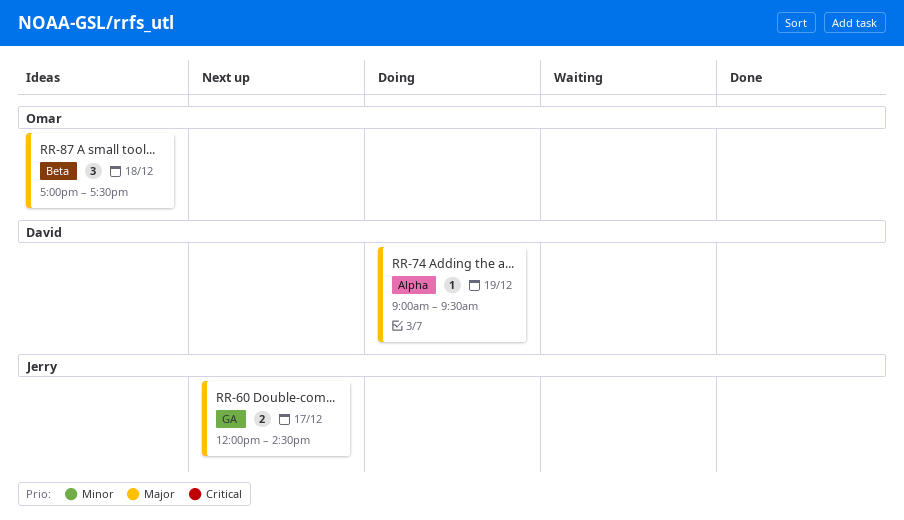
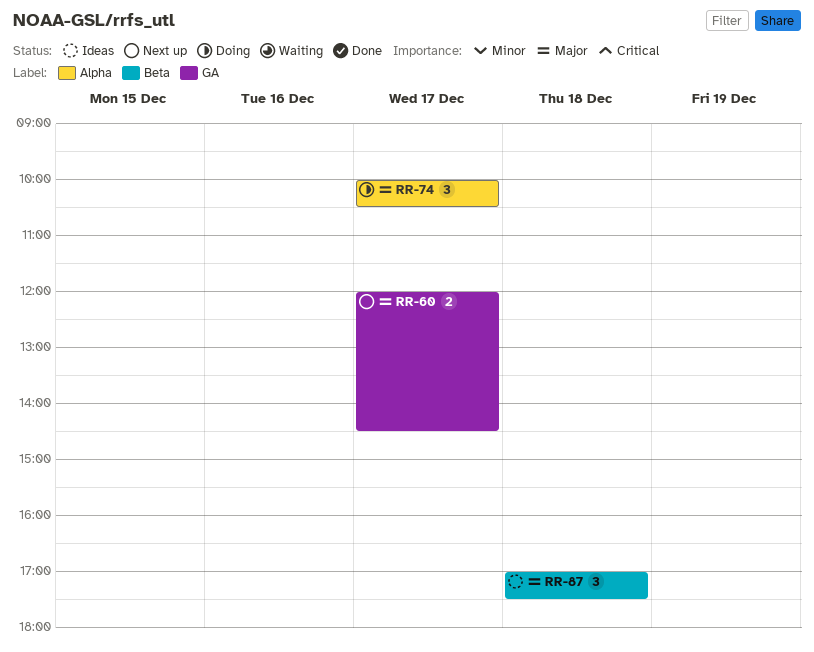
RR-74, estimate: 1 -> 3
RR-74, day: Dec 19 -> Dec 17
RR-74, begins: 09:00 -> 10:00
RR-74, ends: 09:30 -> 10:30

